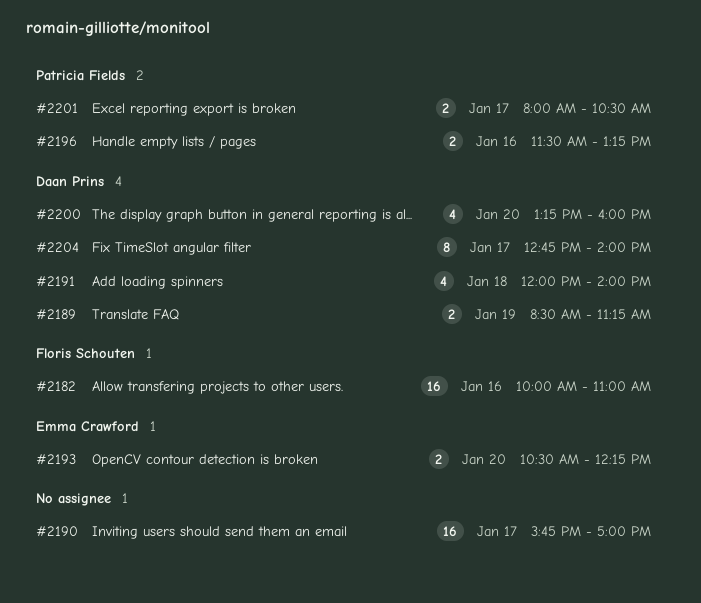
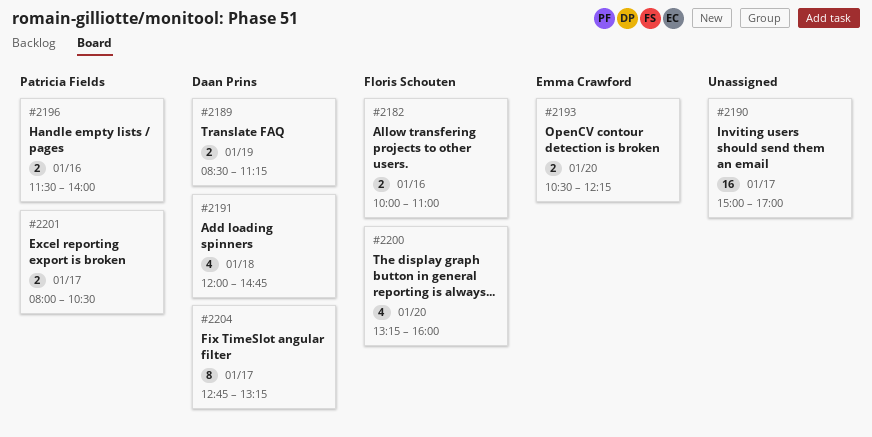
#2182, estimate: 16 -> 2
#2190, begins: 15:45 -> 15:00
#2191, ends: 14:00 -> 14:45
#2196, ends: 13:15 -> 14:00
#2200, owner: Daan Prins -> Floris Schouten
#2204, ends: 14:00 -> 13:15

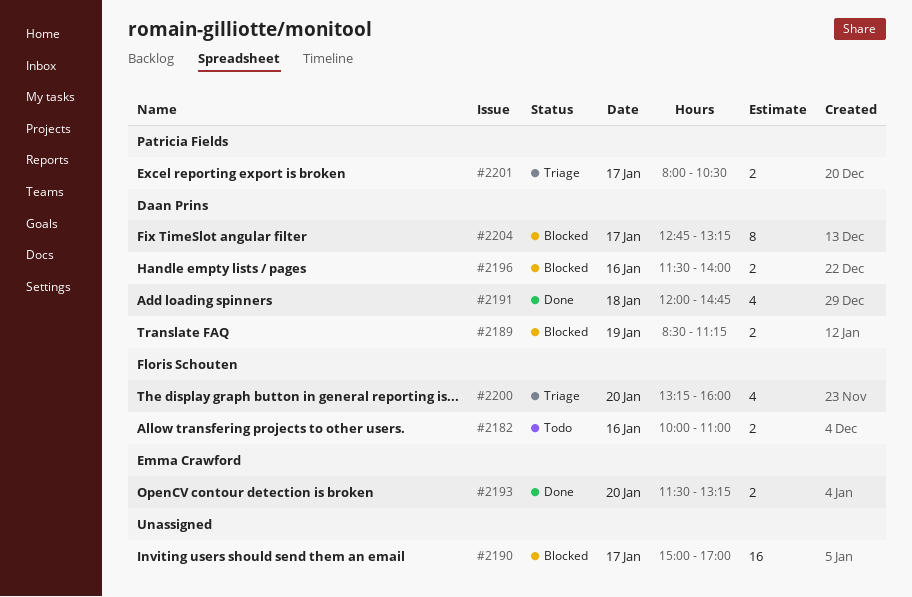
#2193, begins: 10:30 -> 11:30
#2193, ends: 12:15 -> 13:15
#2196, owner: Patricia Fields -> Daan Prins

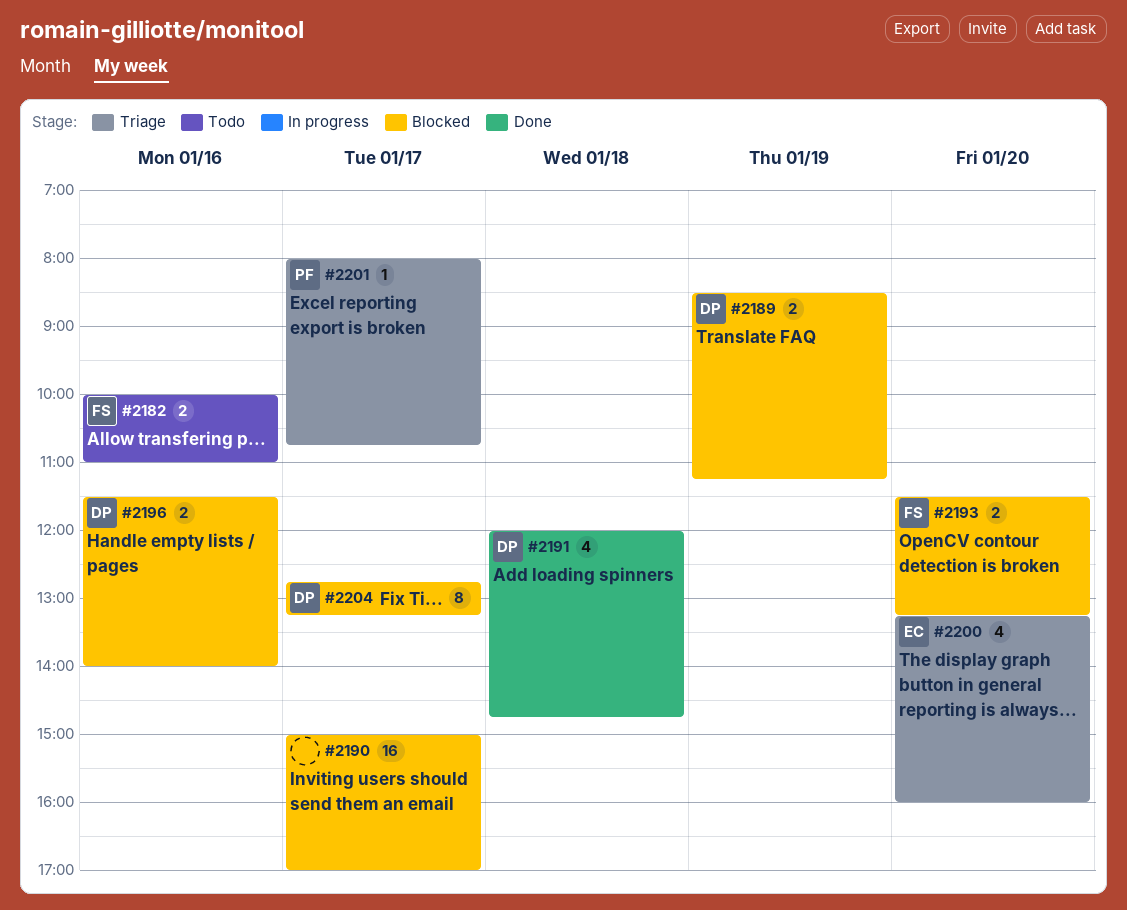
#2193, status: Done -> Blocked
#2193, owner: Emma Crawford -> Floris Schouten
#2200, owner: Floris Schouten -> Emma Crawford
#2201, estimate: 2 -> 1
#2201, ends: 10:30 -> 10:45

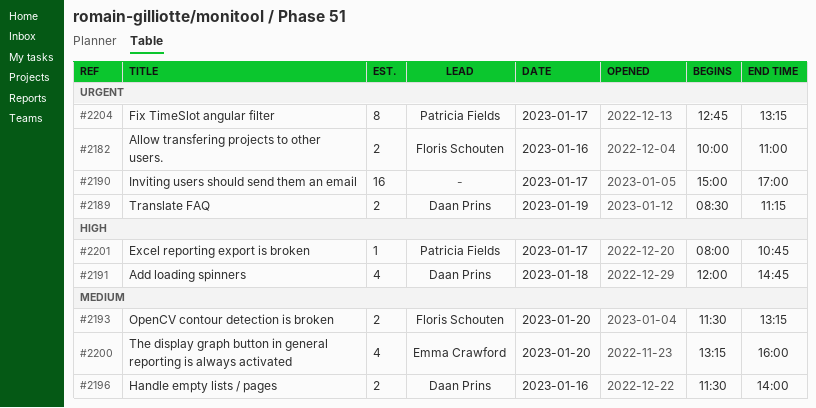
#2204, owner: Daan Prins -> Patricia Fields

